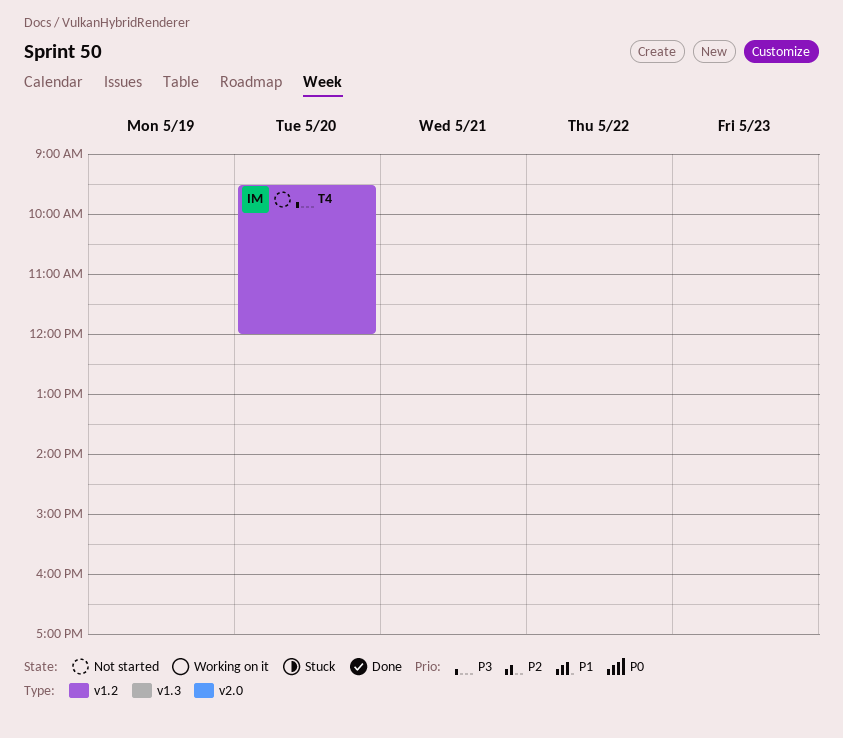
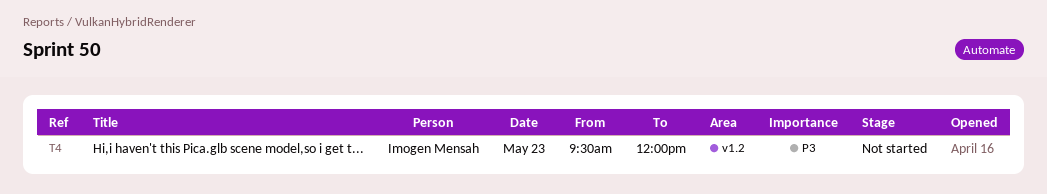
T4, day: May 20 -> May 23

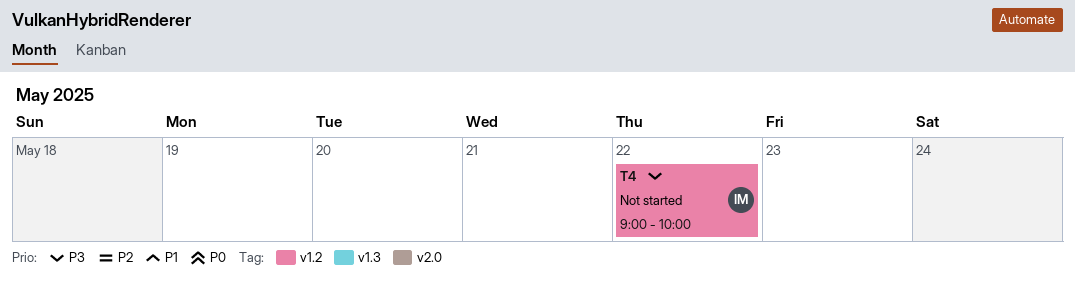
T4, day: May 23 -> May 22
T4, begins: 09:30 -> 09:00
T4, ends: 12:00 -> 10:00

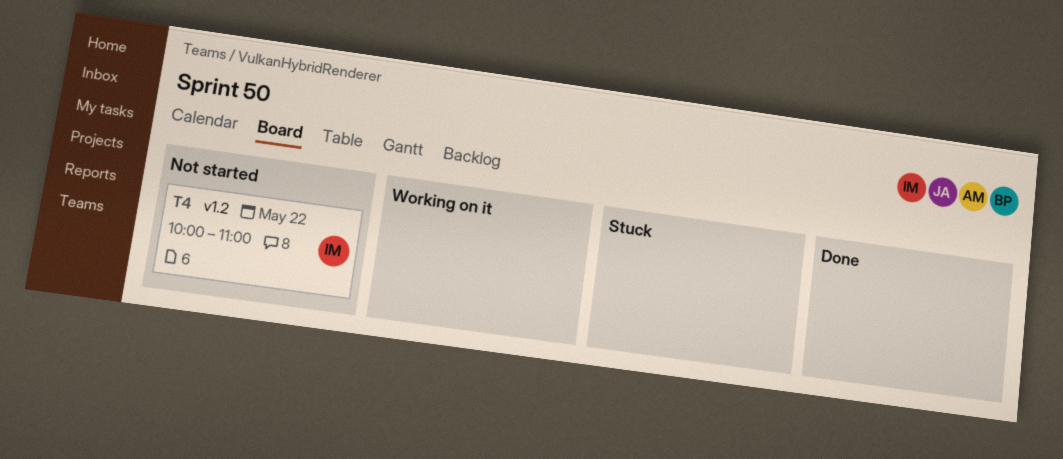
T4, begins: 09:00 -> 10:00
T4, ends: 10:00 -> 11:00

